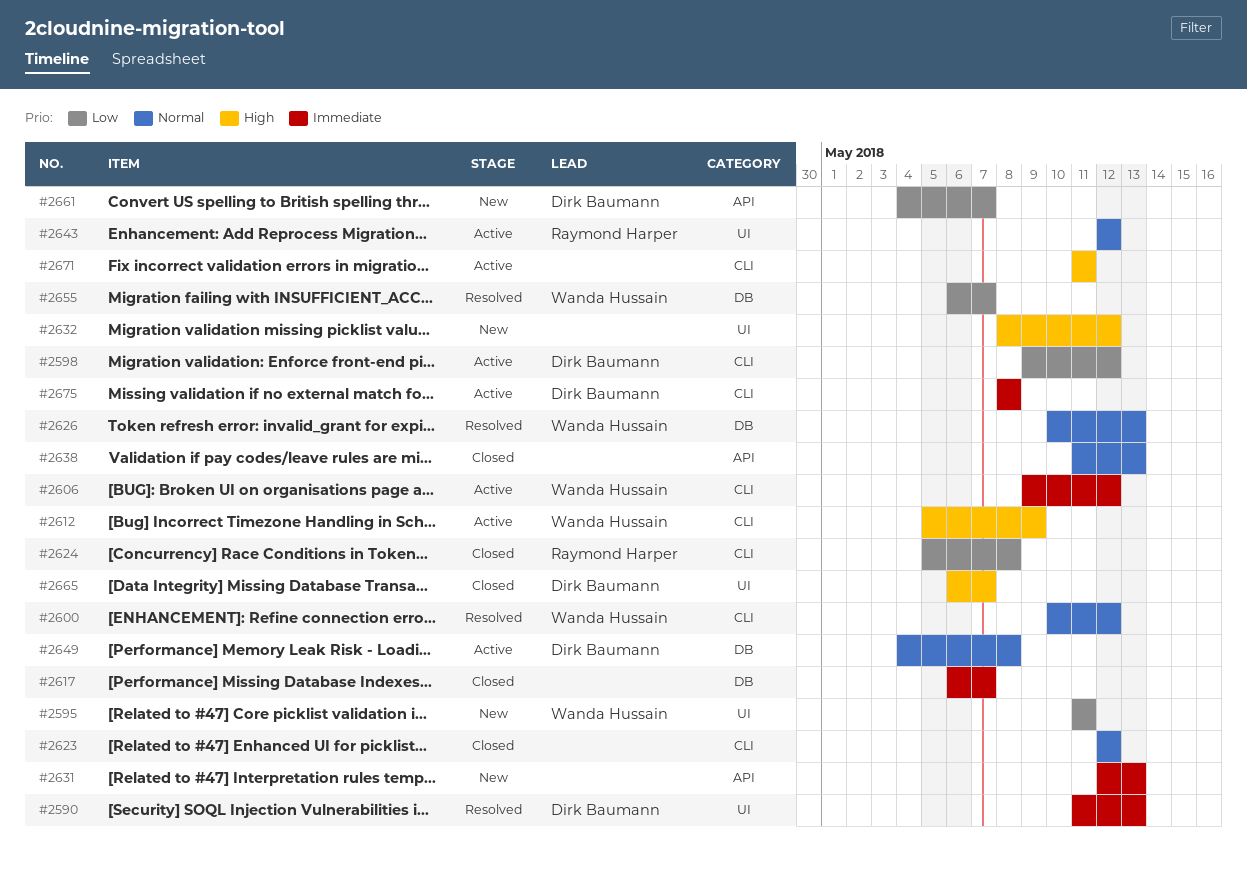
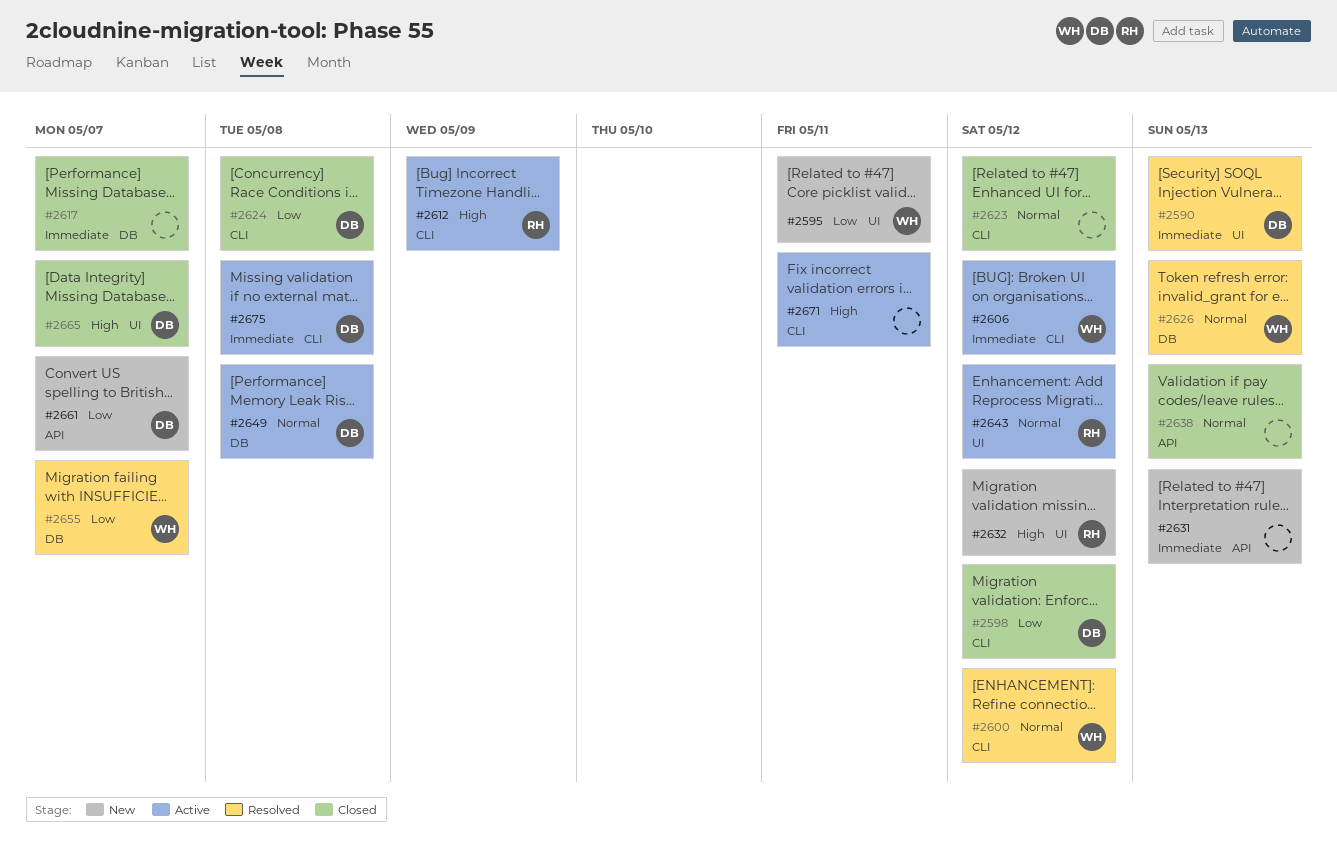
#2598, status: Active -> Closed
#2612, owner: Wanda Hussain -> Raymond Harper
#2624, owner: Raymond Harper -> Dirk Baumann
#2632, owner: none -> Raymond Harper

